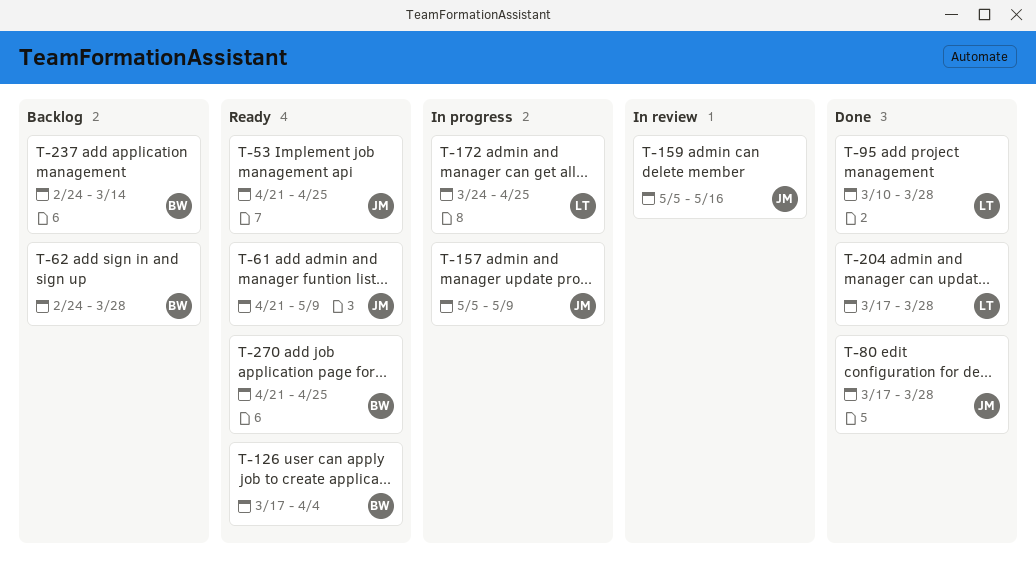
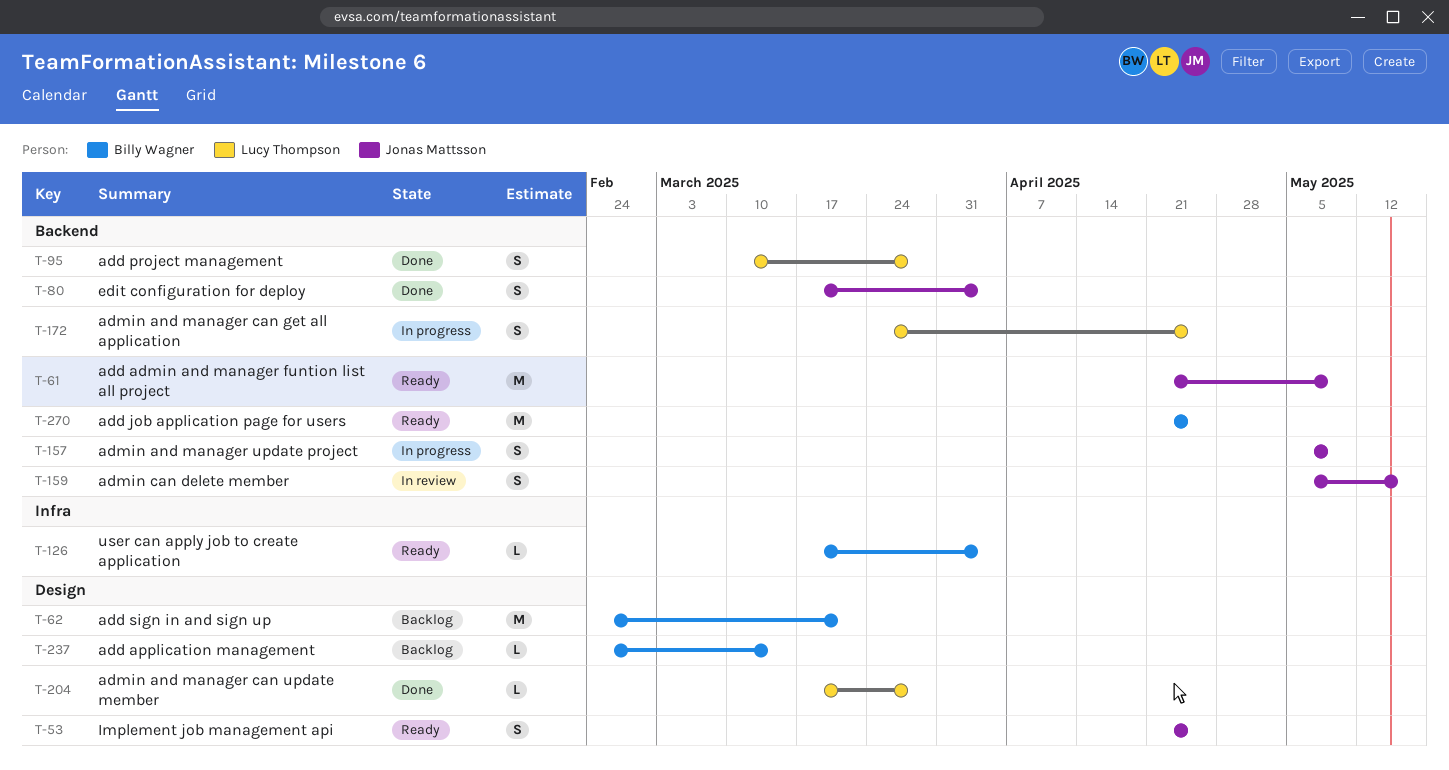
T-62, due: Mar 28 -> Mar 21
T-80, due: Mar 28 -> Apr 4

